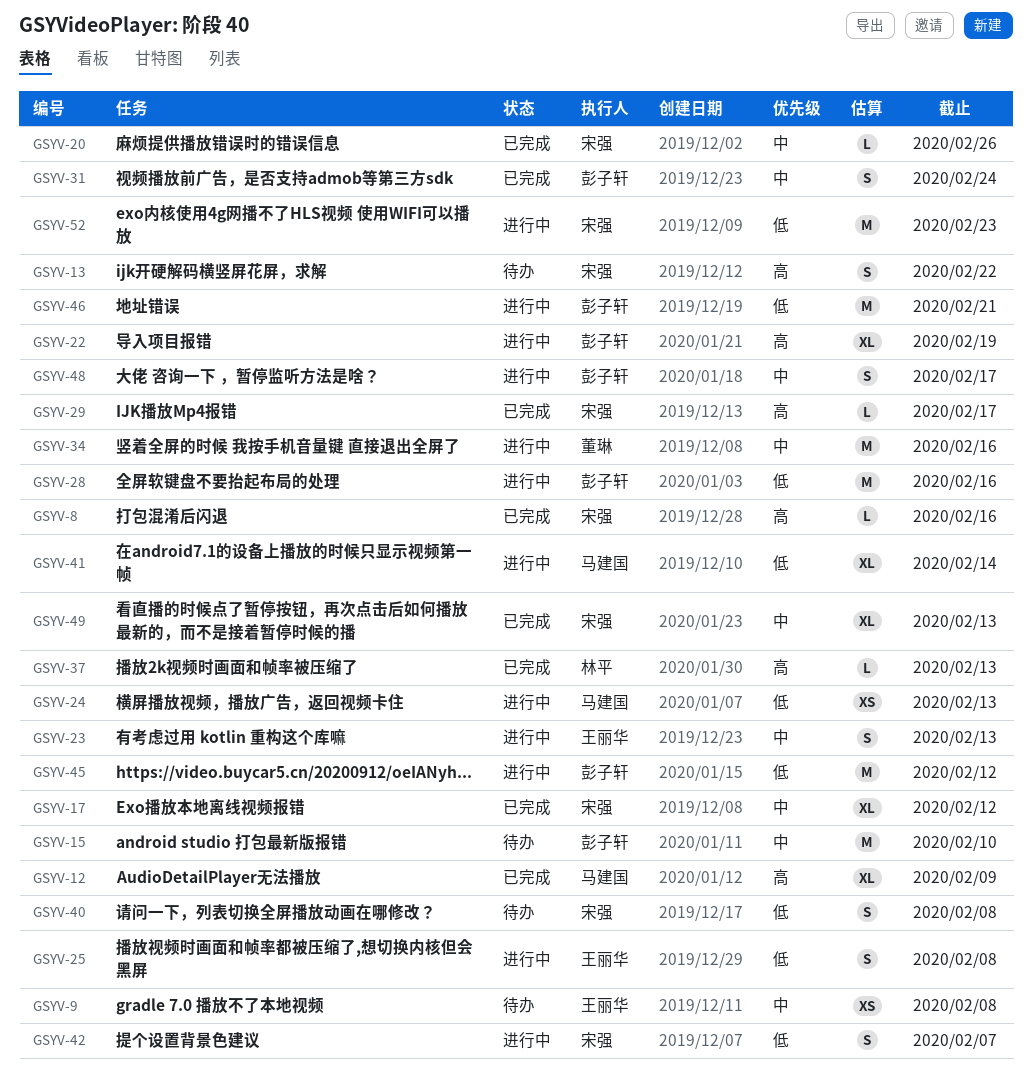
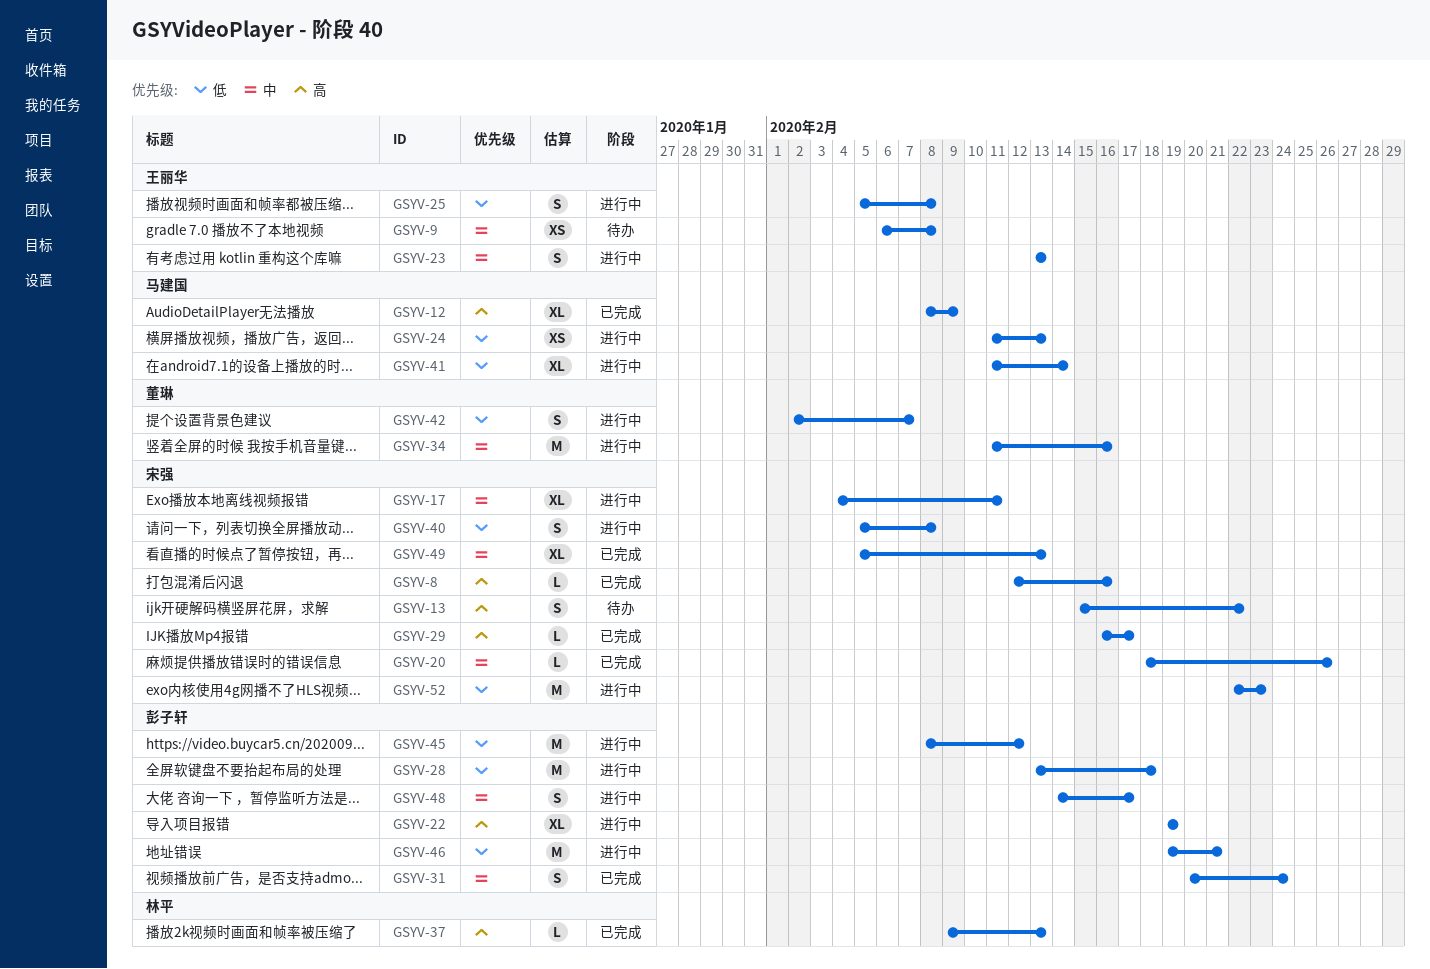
GSYV-15: present -> none
GSYV-17, status: 已完成 -> 进行中
GSYV-17, due: Feb 12 -> Feb 11
GSYV-28, due: Feb 16 -> Feb 18
GSYV-40, status: 待办 -> 进行中
GSYV-42, owner: 宋强 -> 董琳

